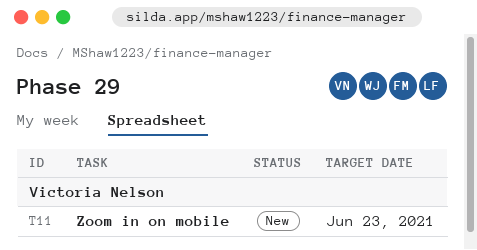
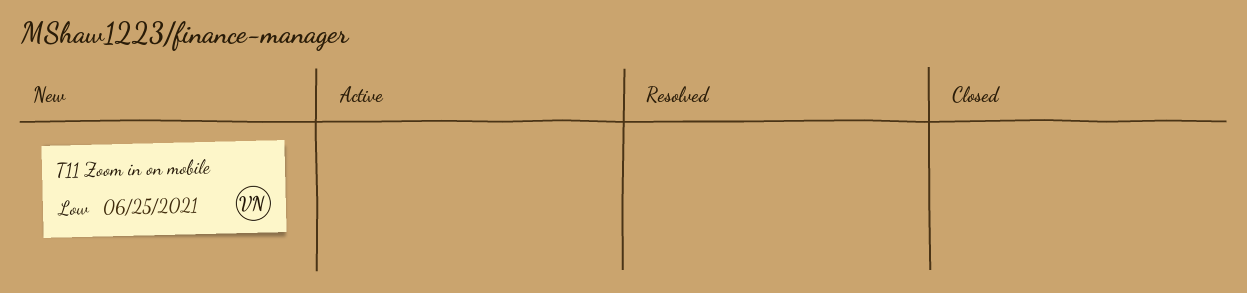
T11, due: Jun 23 -> Jun 25

